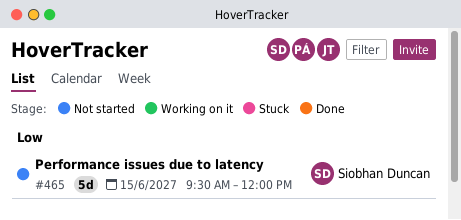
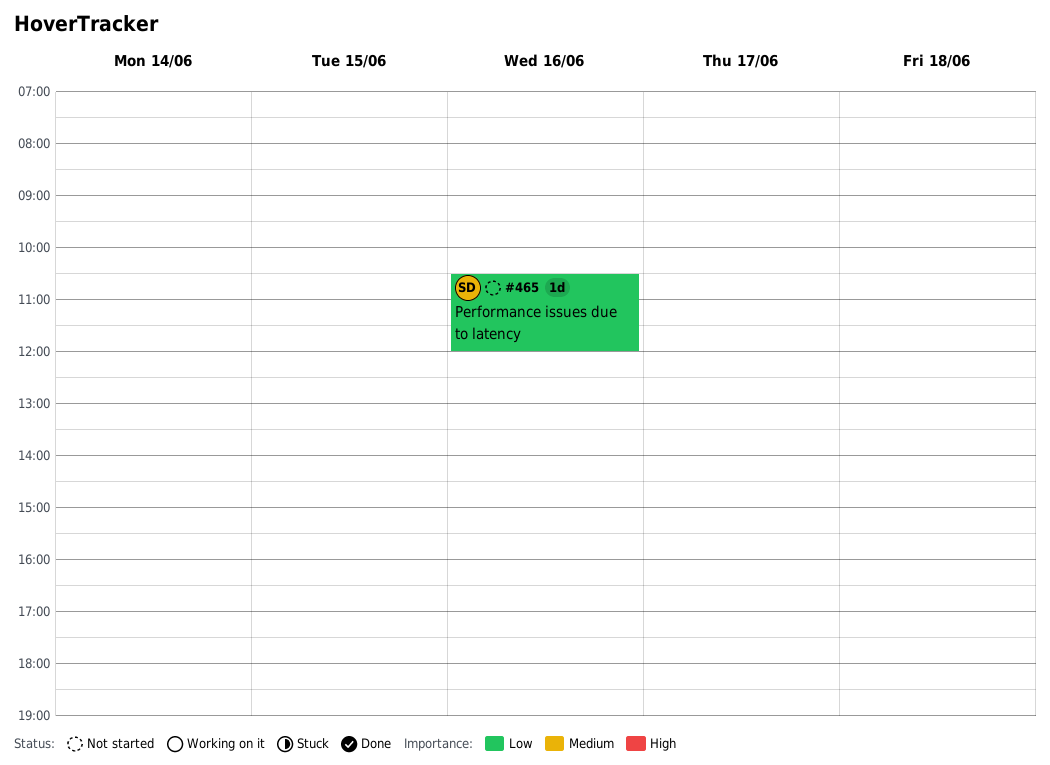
#465, estimate: 5d -> 1d
#465, day: Jun 15 -> Jun 16
#465, begins: 09:30 -> 10:30

